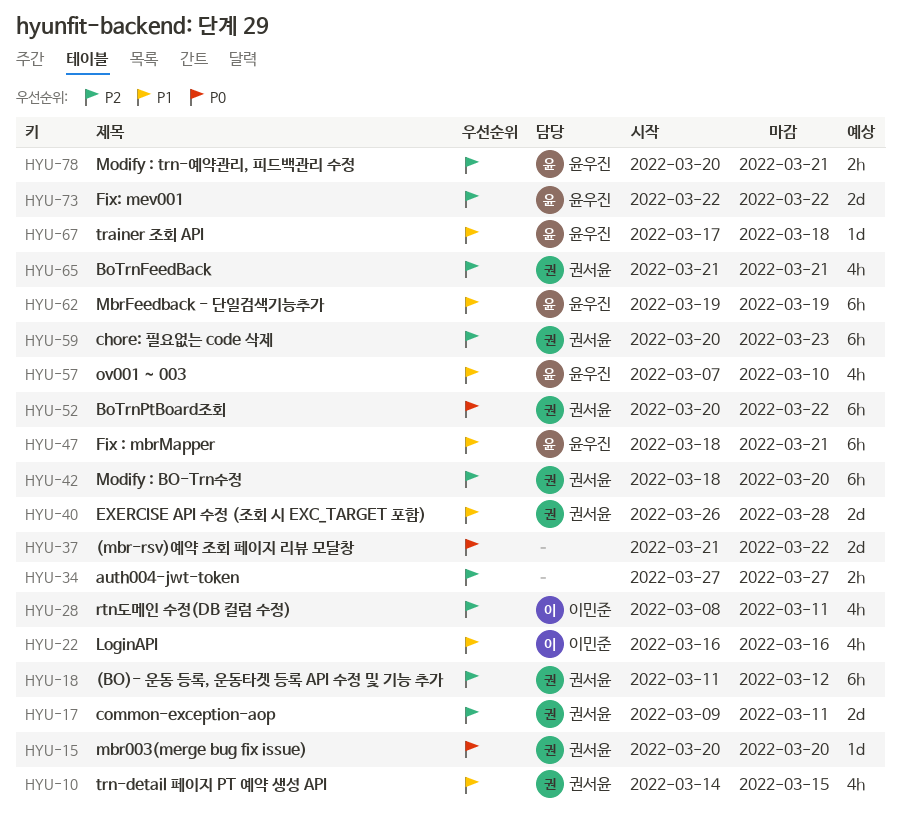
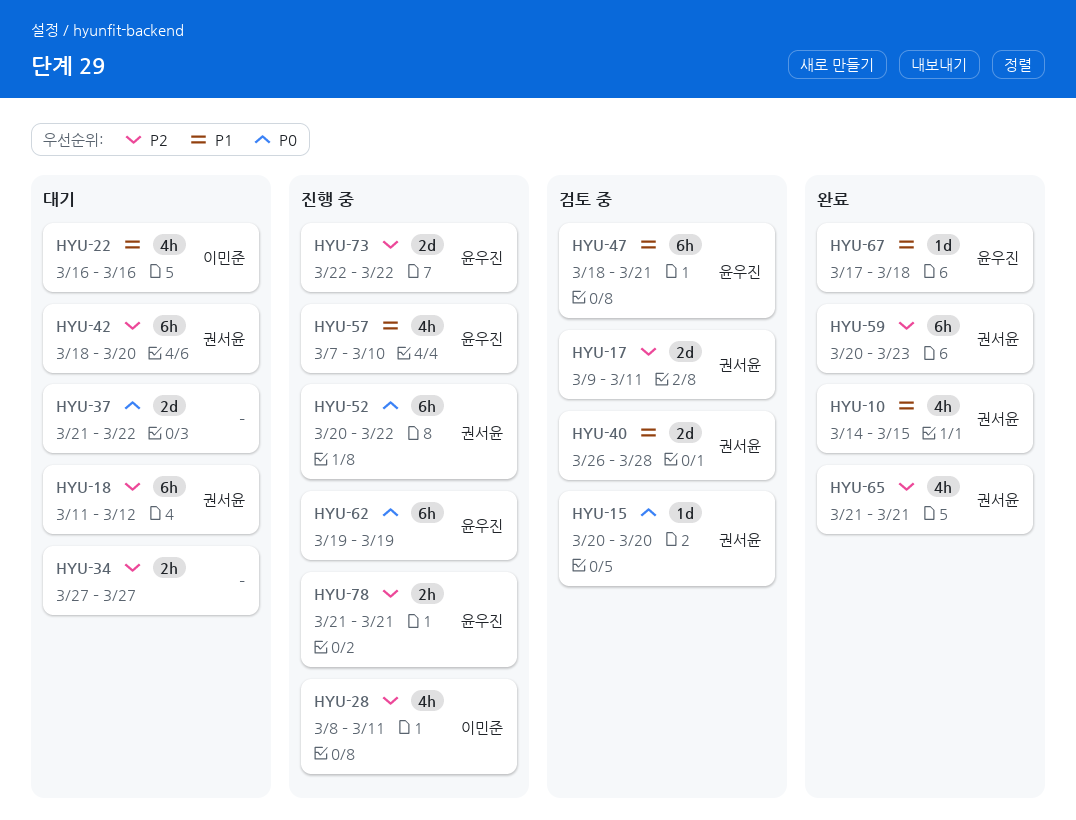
HYU-62, priority: P1 -> P0
HYU-78, start: Mar 20 -> Mar 21

